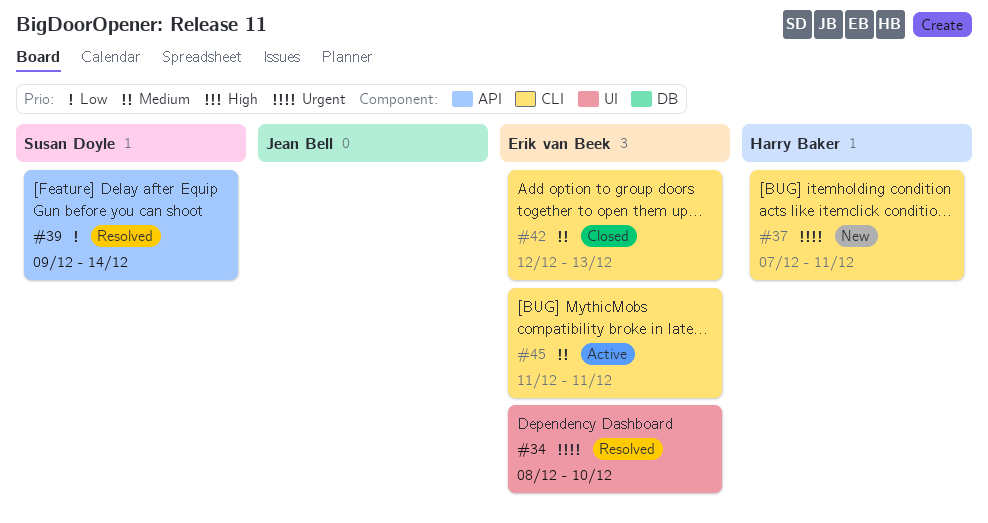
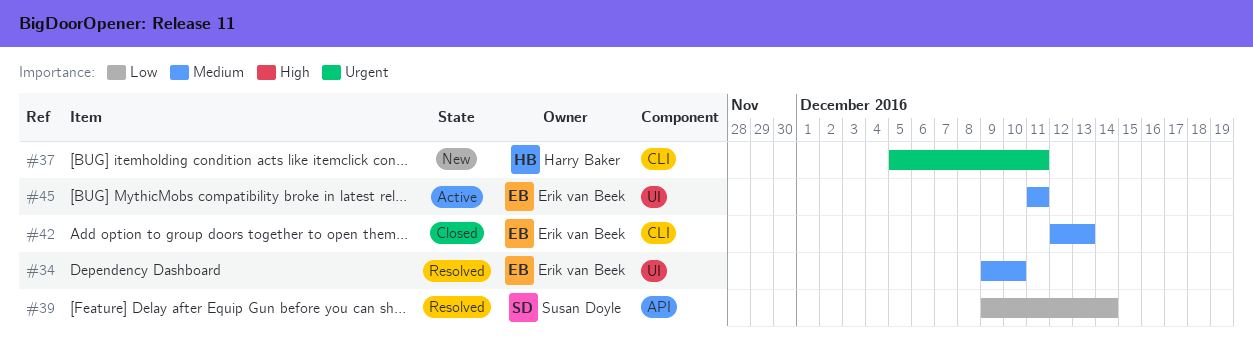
#34, priority: Urgent -> Medium
#34, start: Dec 8 -> Dec 9
#37, start: Dec 7 -> Dec 5
#45, label: CLI -> UI

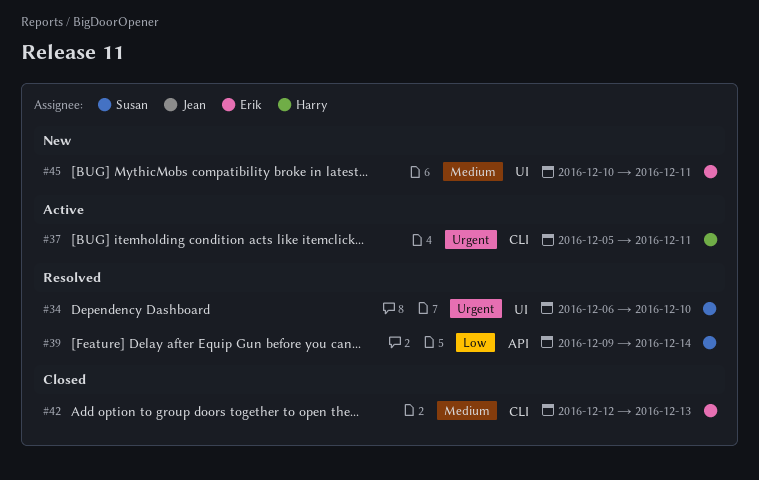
#34, owner: Erik van Beek -> Susan Doyle
#34, priority: Medium -> Urgent
#34, start: Dec 9 -> Dec 6
#37, status: New -> Active
#45, status: Active -> New
#45, start: Dec 11 -> Dec 10

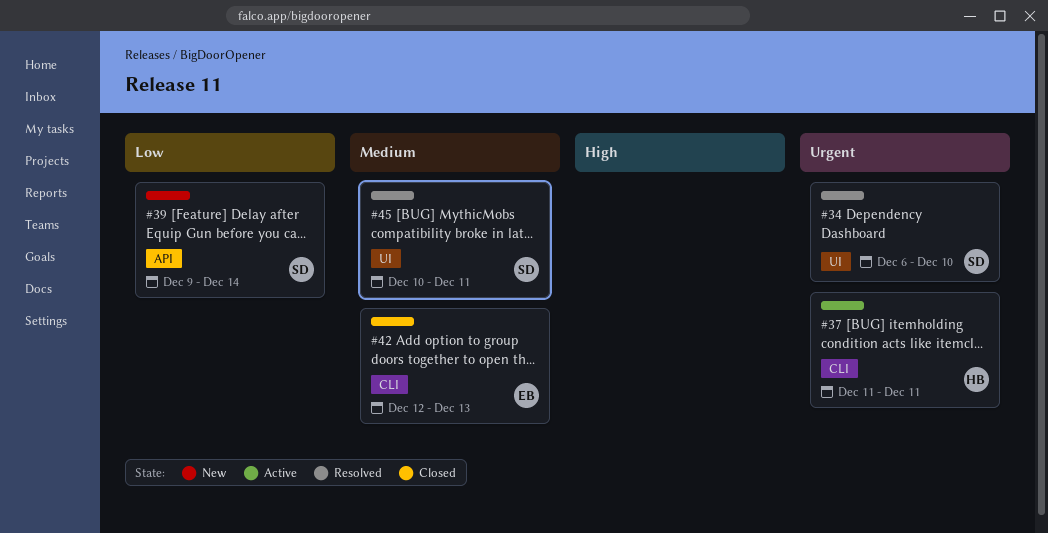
#37, start: Dec 5 -> Dec 11
#39, status: Resolved -> New
#45, status: New -> Resolved
#45, owner: Erik -> Susan

